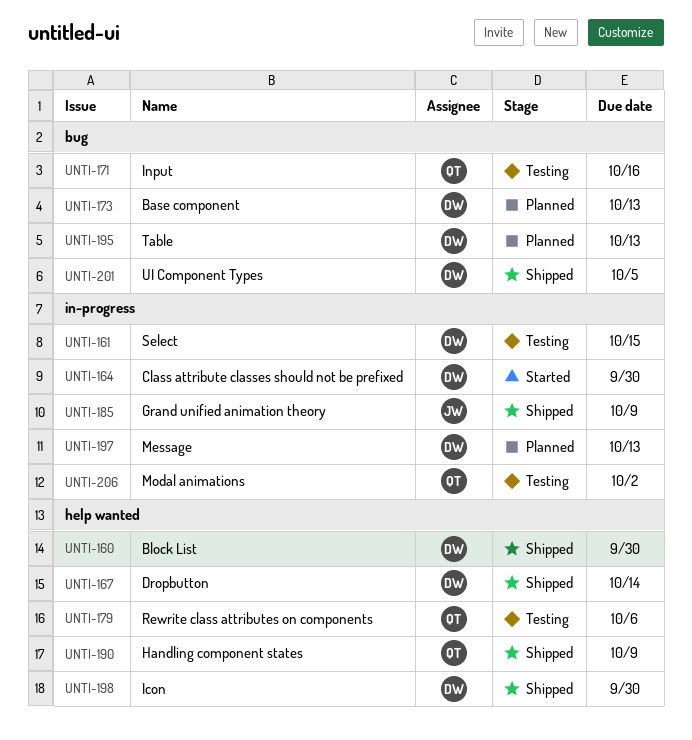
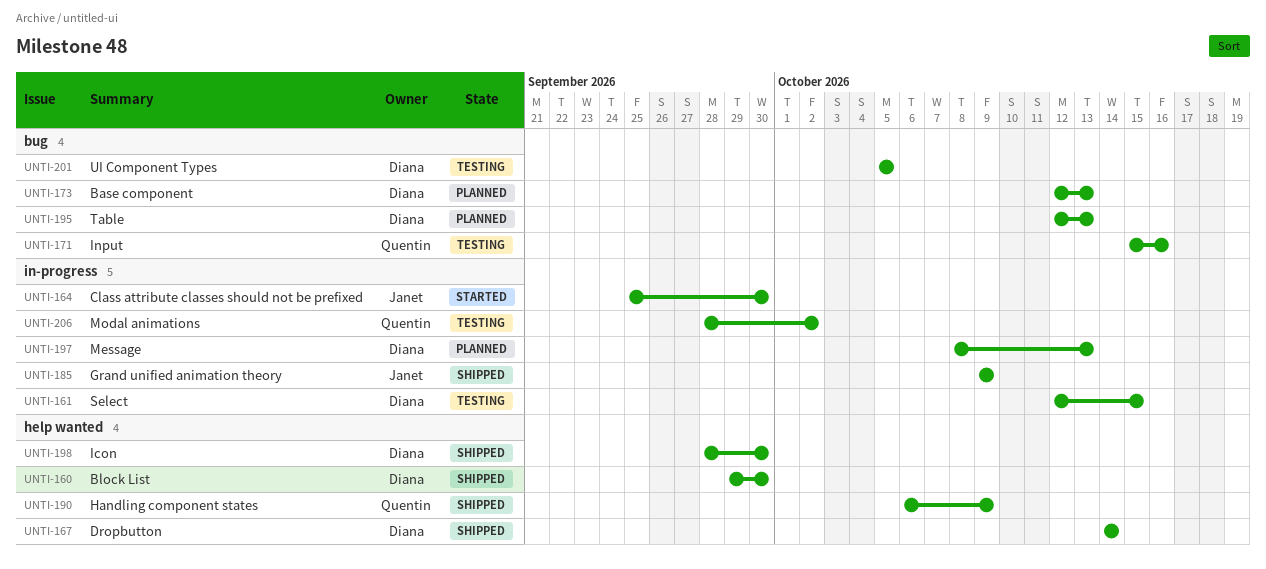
UNTI-164, owner: Diana -> Janet
UNTI-179: present -> none
UNTI-201, status: Shipped -> Testing

